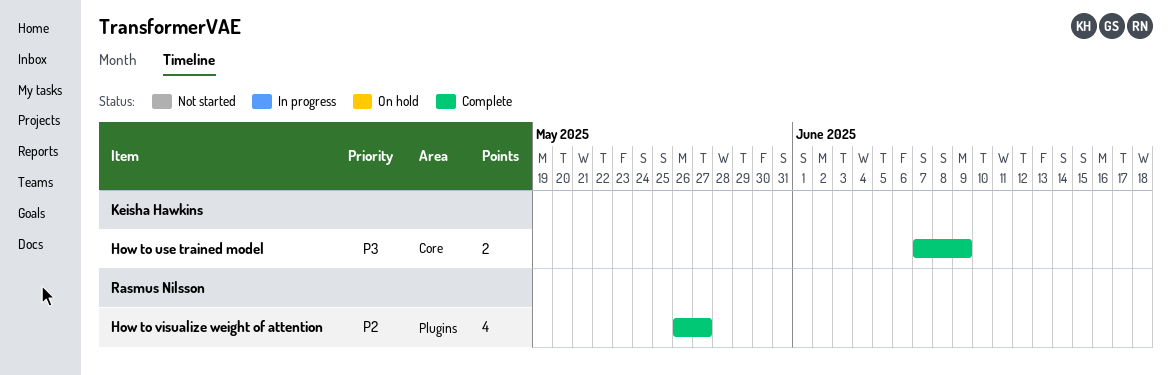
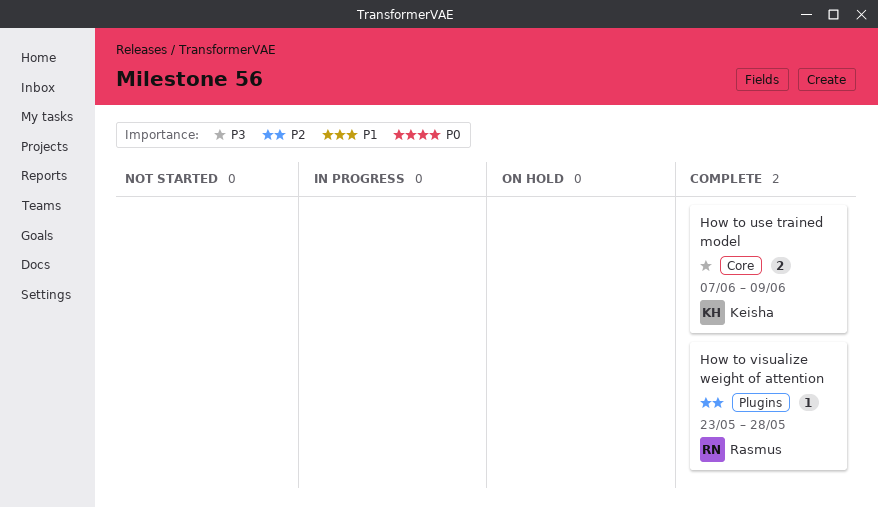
How to visualize weight of attention, estimate: 4 -> 1
How to visualize weight of attention, start: May 26 -> May 23
How to visualize weight of attention, due: May 27 -> May 28

